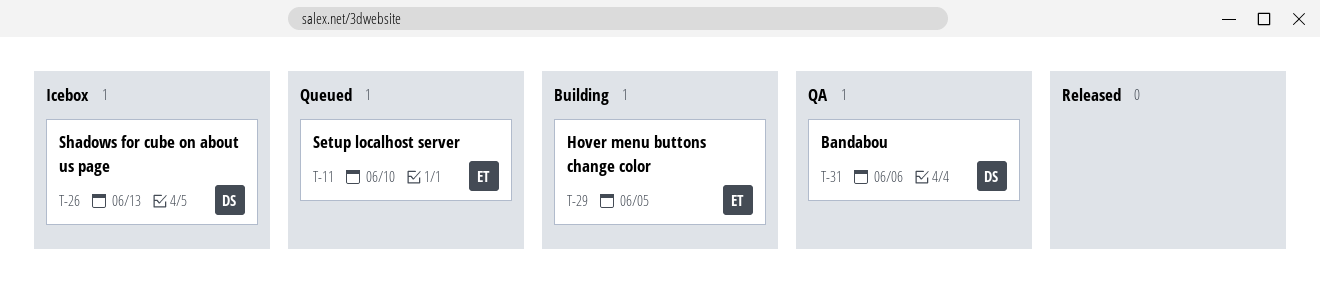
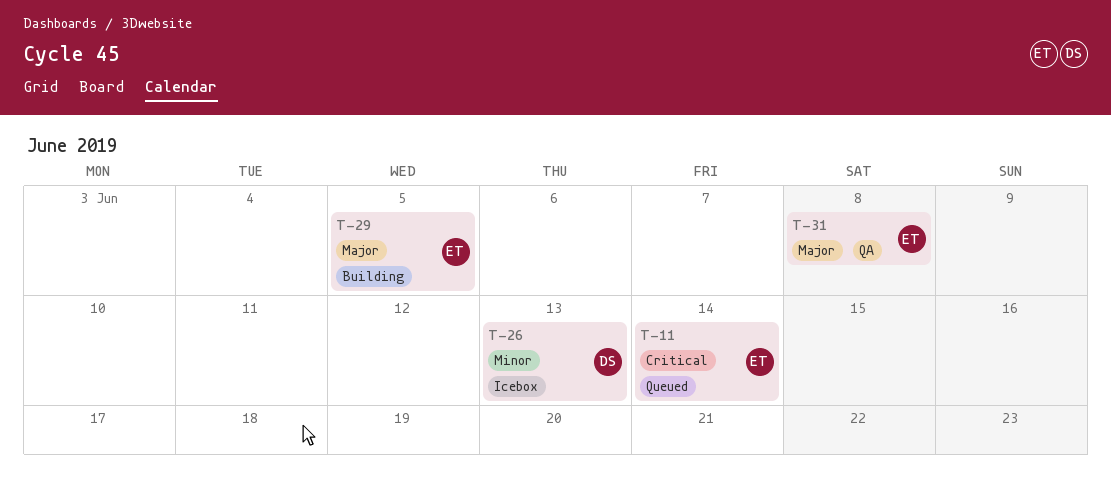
T-11, due: Jun 10 -> Jun 14
T-31, owner: DS -> ET
T-31, due: Jun 6 -> Jun 8

